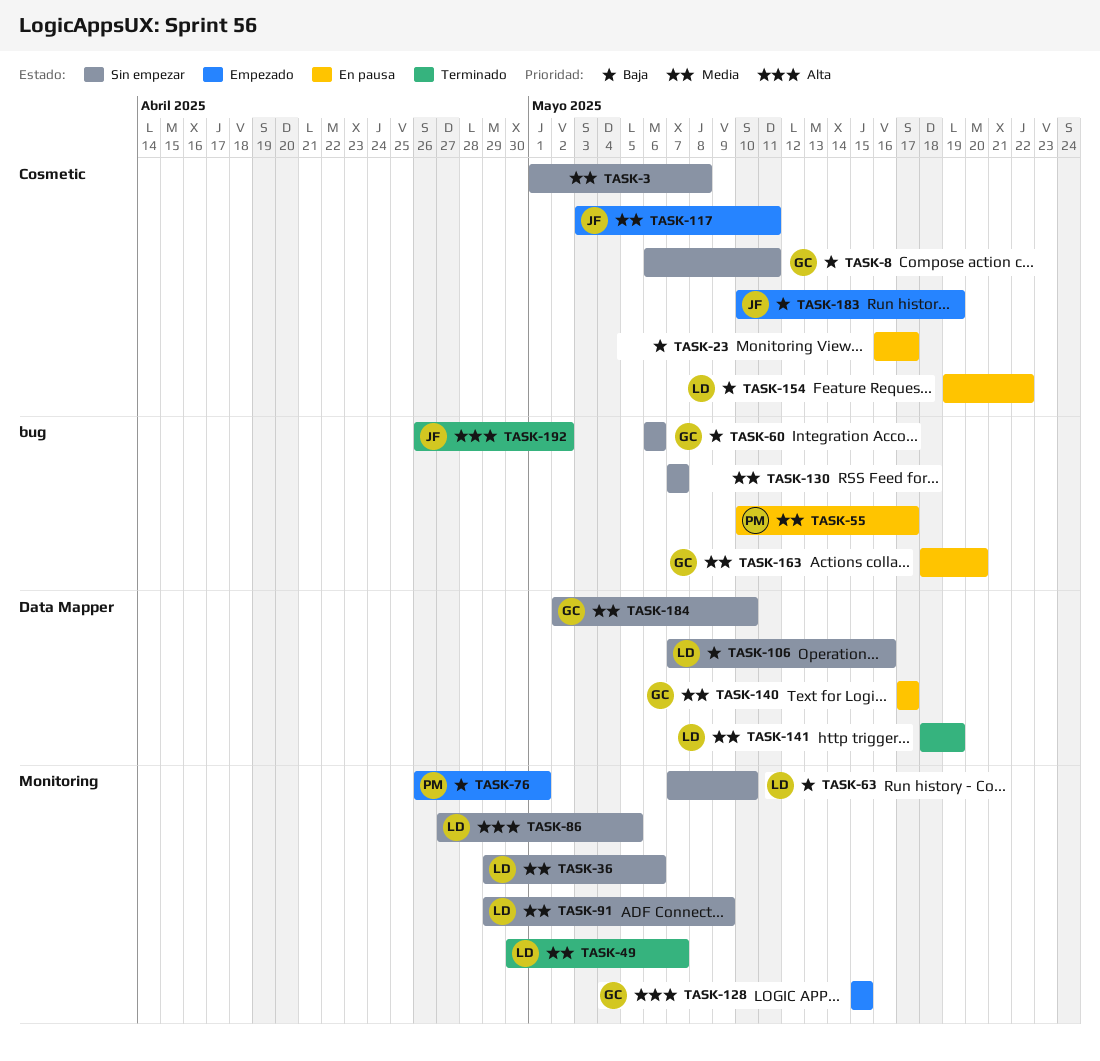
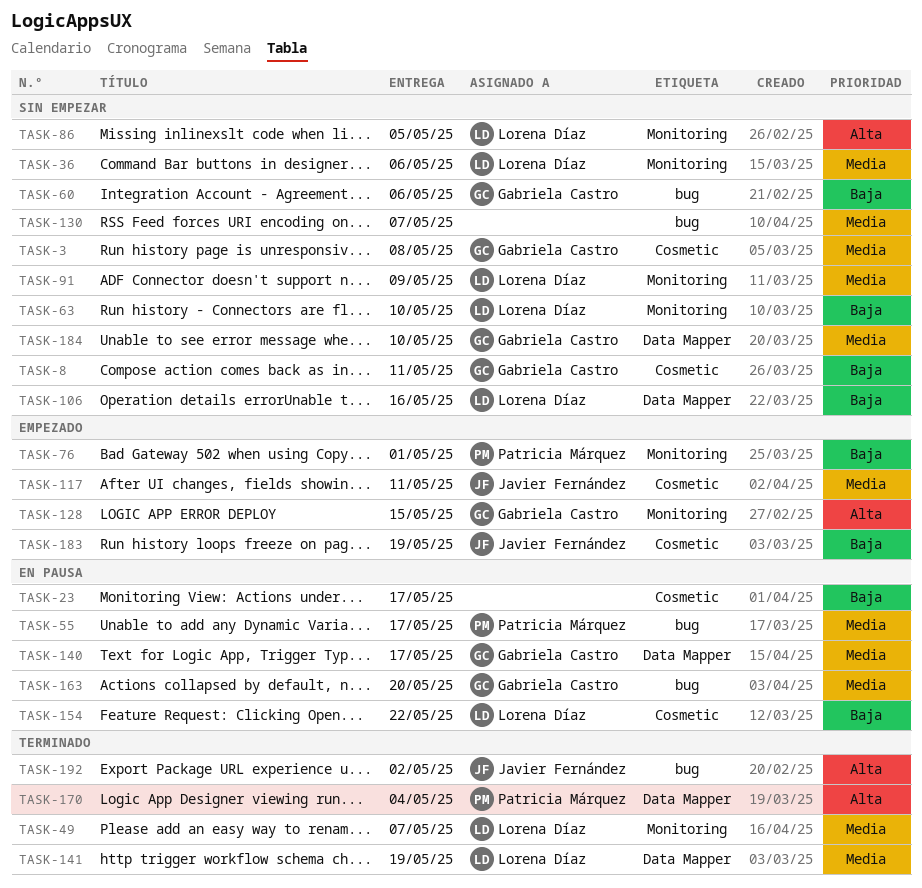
TASK-3, owner: none -> Gabriela Castro
TASK-170: none -> present

